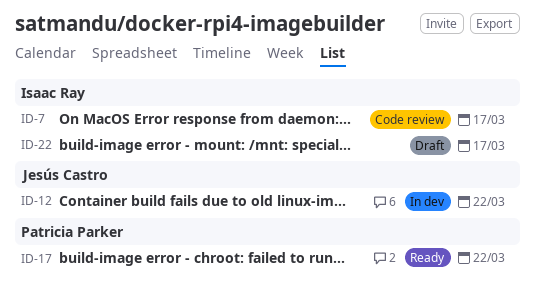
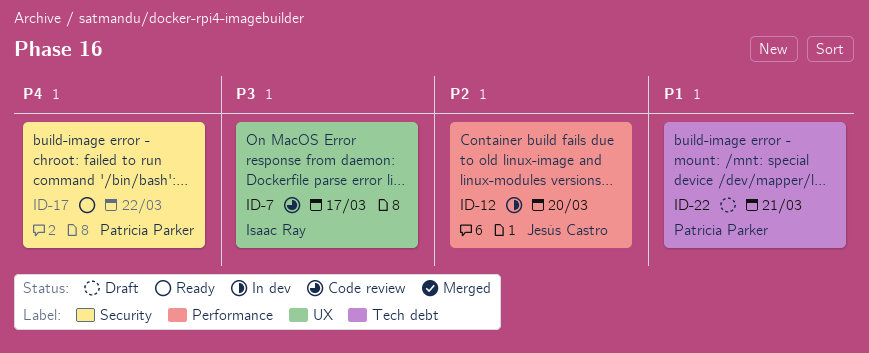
ID-12, due: Mar 22 -> Mar 20
ID-22, owner: Isaac Ray -> Patricia Parker
ID-22, due: Mar 17 -> Mar 21

